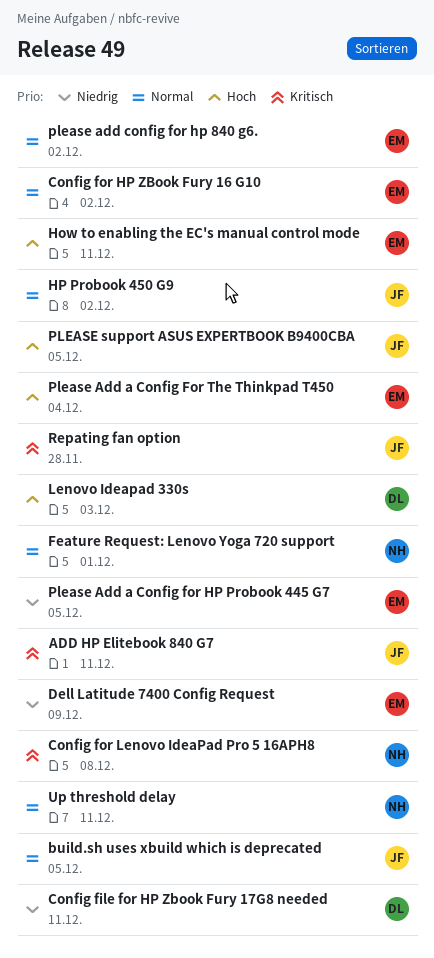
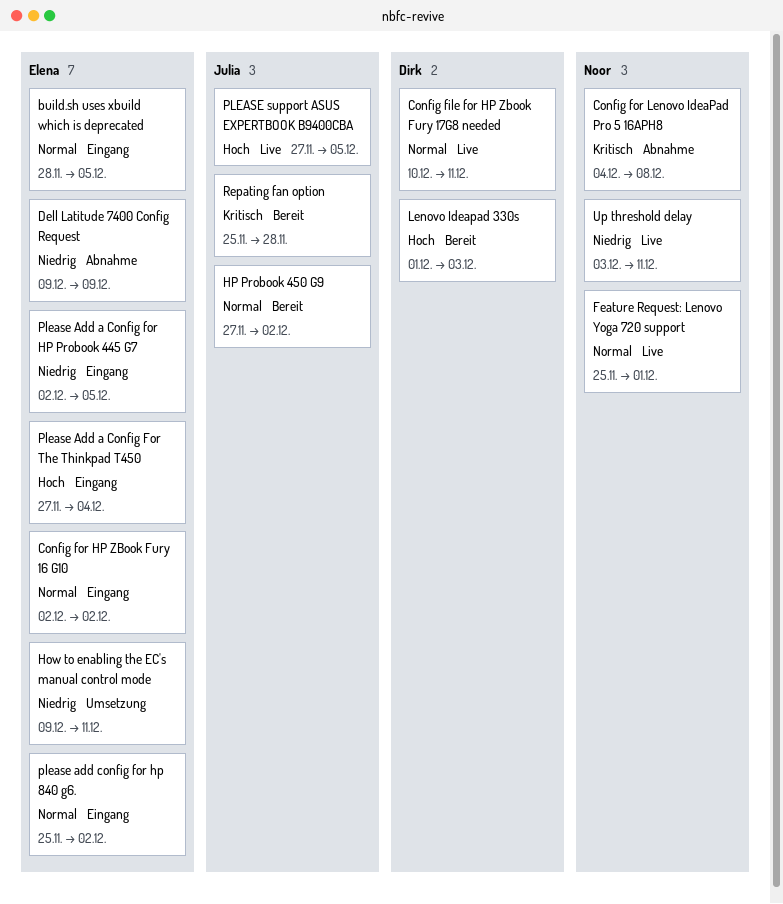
ADD HP Elitebook 840 G7: present -> none
build.sh uses xbuild which is deprecated, owner: Julia -> Elena
Config file for HP Zbook Fury 17G8 needed, priority: Niedrig -> Normal
How to enabling the EC's manual control mode, priority: Hoch -> Niedrig
Up threshold delay, priority: Normal -> Niedrig

